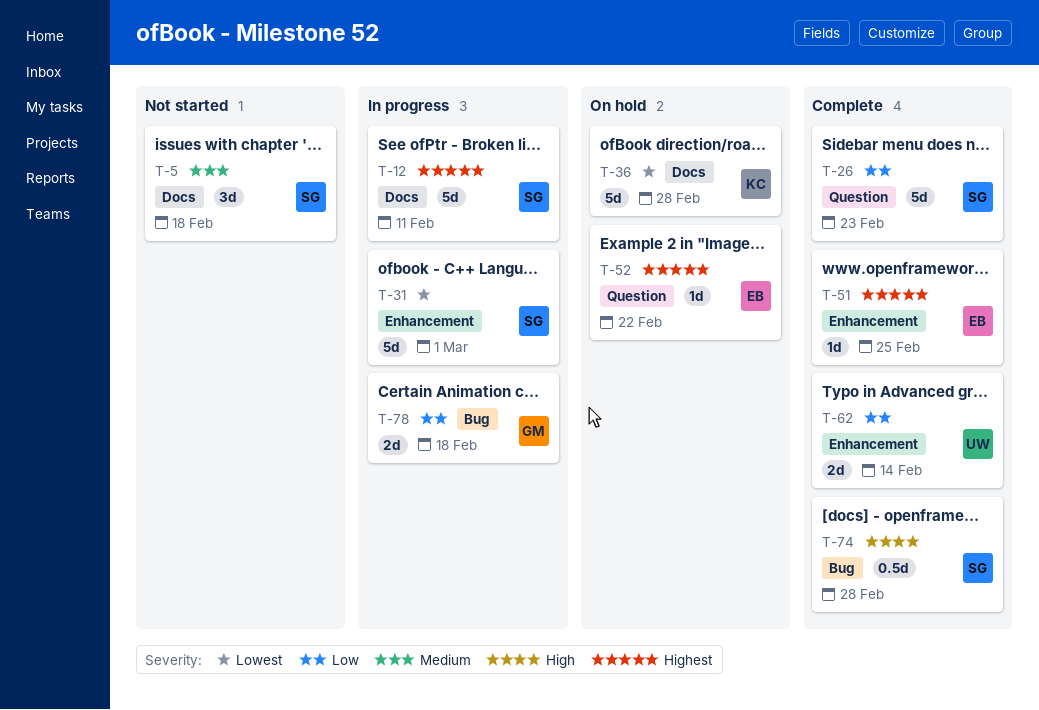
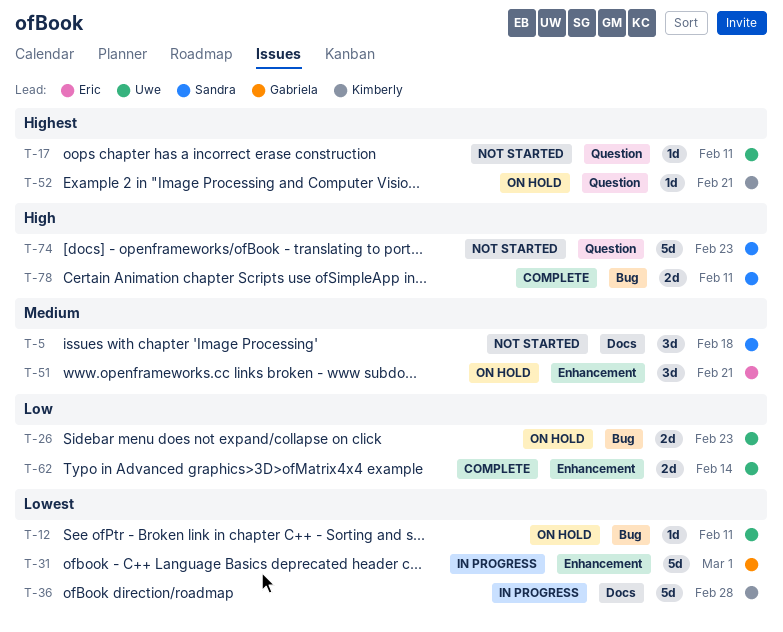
T-12, status: In progress -> On hold
T-12, owner: Sandra -> Uwe
T-12, priority: Highest -> Lowest
T-12, label: Docs -> Bug
T-12, estimate: 5d -> 1d
T-17: none -> present
T-26, status: Complete -> On hold
T-26, owner: Sandra -> Uwe
T-26, label: Question -> Bug
T-26, estimate: 5d -> 2d
T-31, owner: Sandra -> Gabriela
T-36, status: On hold -> In progress
T-51, status: Complete -> On hold
T-51, priority: Highest -> Medium
T-51, estimate: 1d -> 3d
T-51, due: Feb 25 -> Feb 21
T-52, owner: Eric -> Kimberly
T-52, due: Feb 22 -> Feb 21
T-74, status: Complete -> Not started
T-74, label: Bug -> Question
T-74, estimate: 0.5d -> 5d
T-74, due: Feb 28 -> Feb 23
T-78, status: In progress -> Complete
T-78, owner: Gabriela -> Sandra
T-78, priority: Low -> High
T-78, due: Feb 18 -> Feb 11

